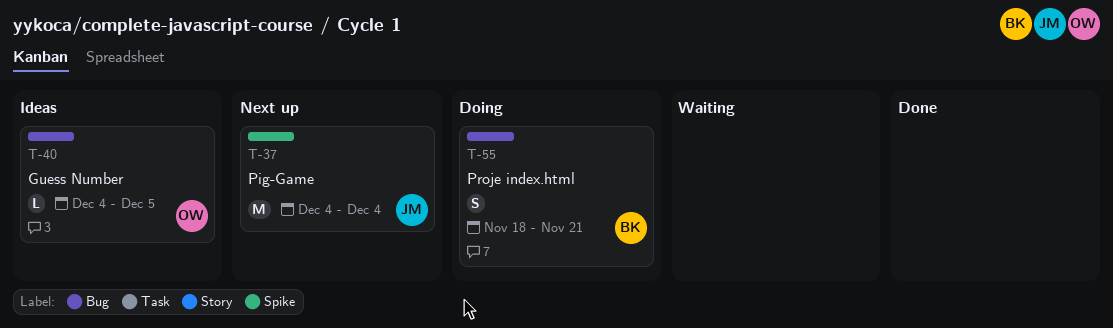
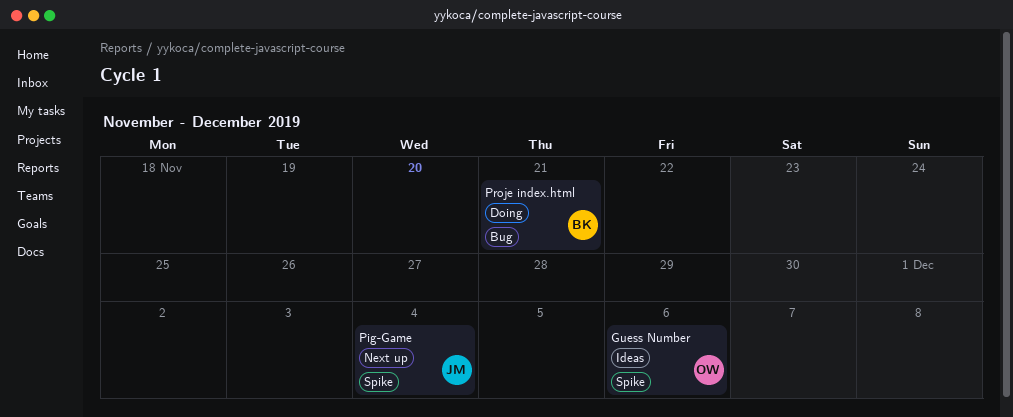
Guess Number, label: Bug -> Spike
Guess Number, due: Dec 5 -> Dec 6

